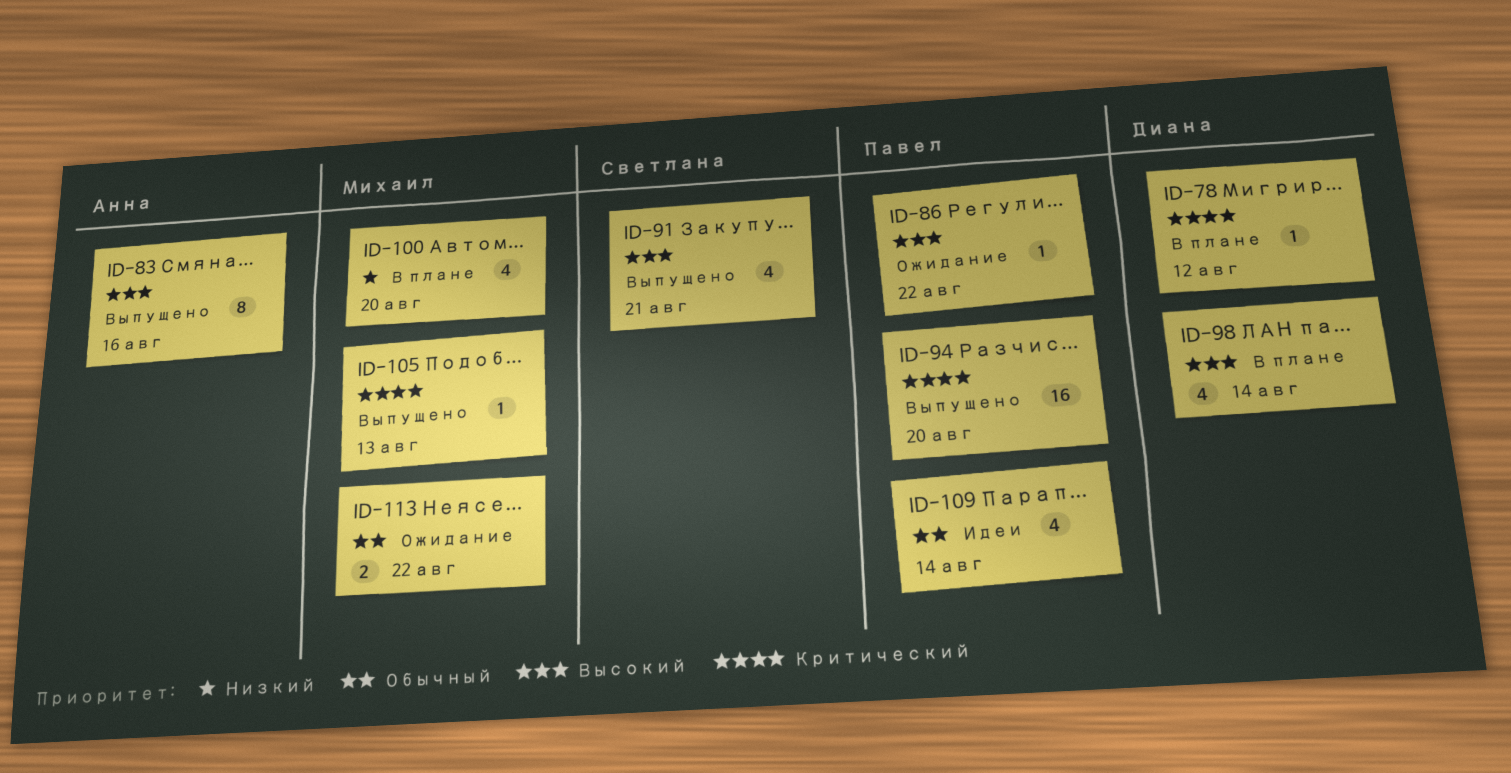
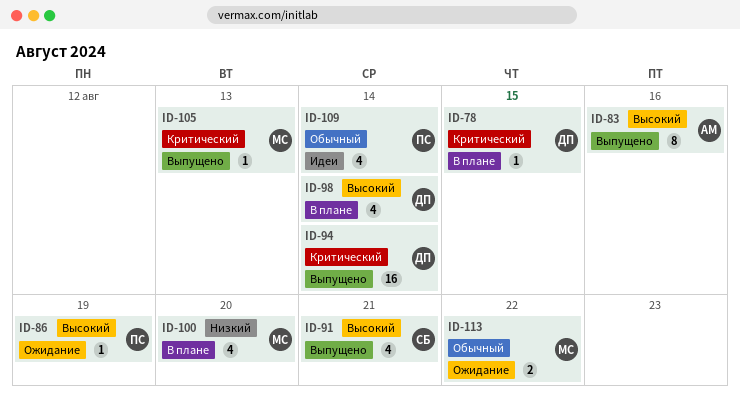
ID-78, due: Aug 12 -> Aug 15
ID-86, due: Aug 22 -> Aug 19
ID-94, owner: Павел -> Диана
ID-94, due: Aug 20 -> Aug 14

